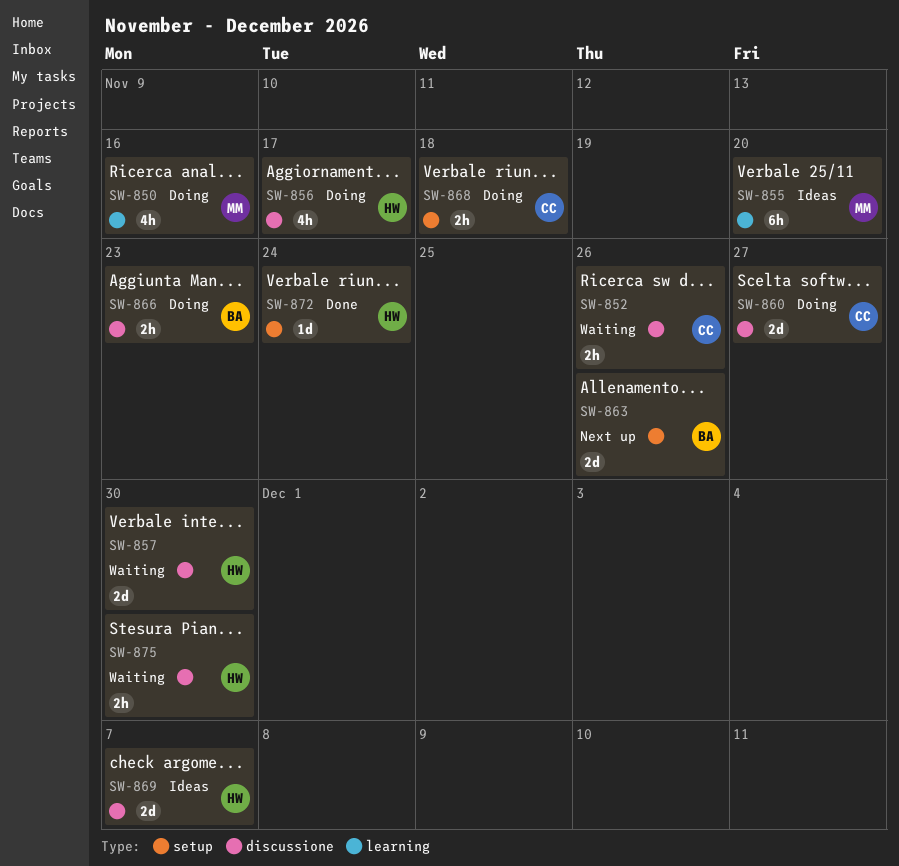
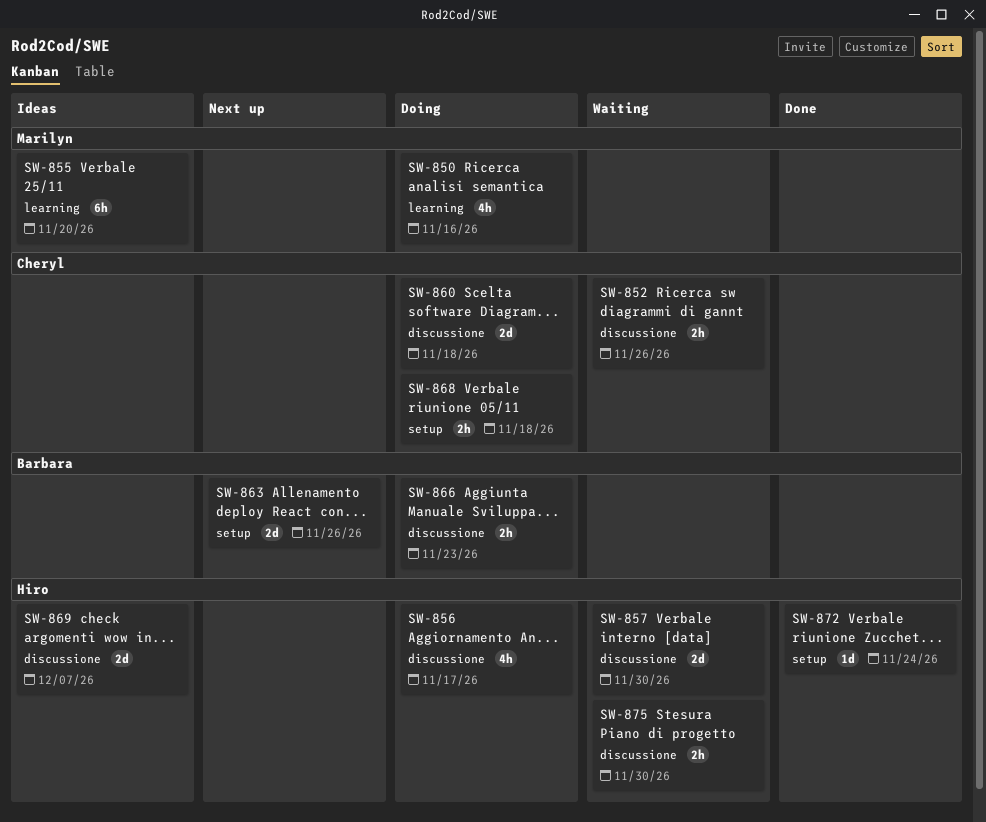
SW-860, due: Nov 27 -> Nov 18

